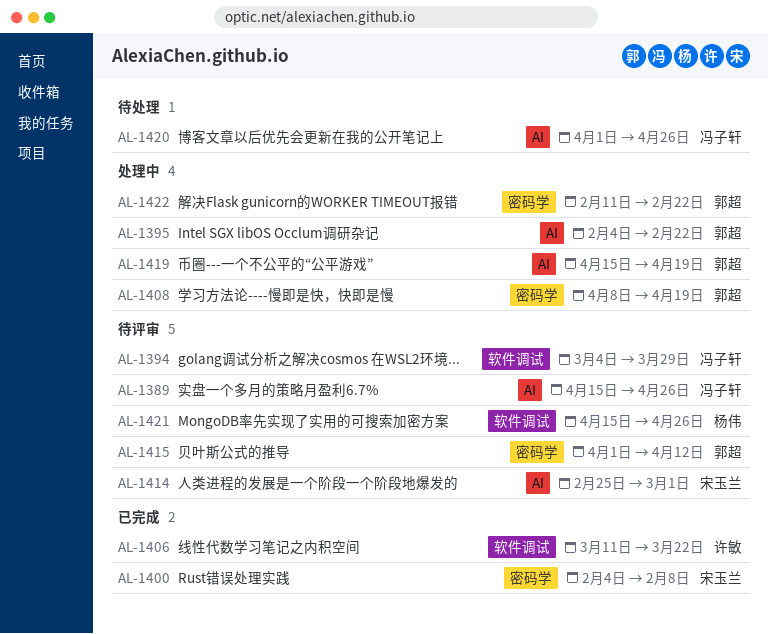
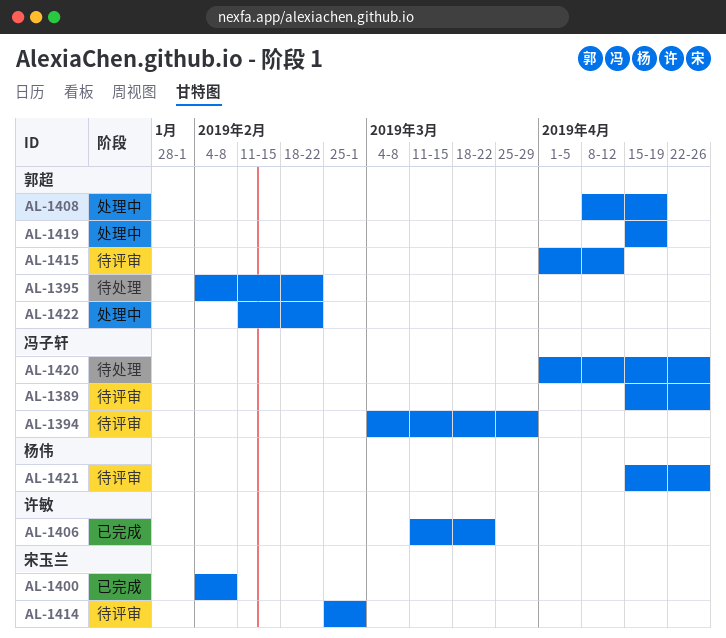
AL-1395, status: 处理中 -> 待处理

